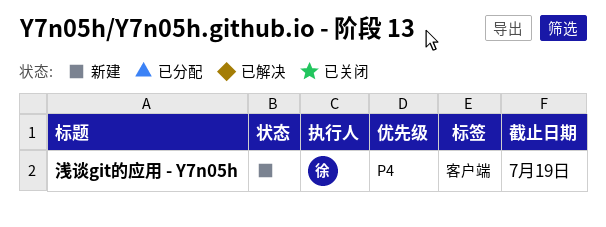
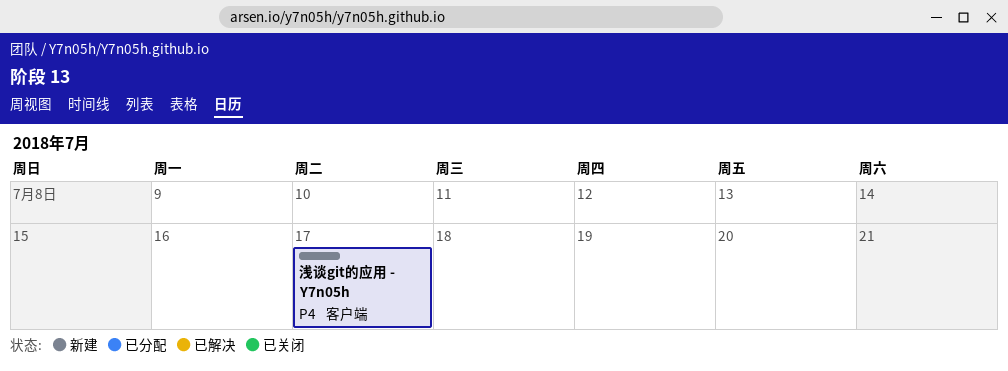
浅谈git的应用 - Y7n05h, due: Jul 19 -> Jul 17

